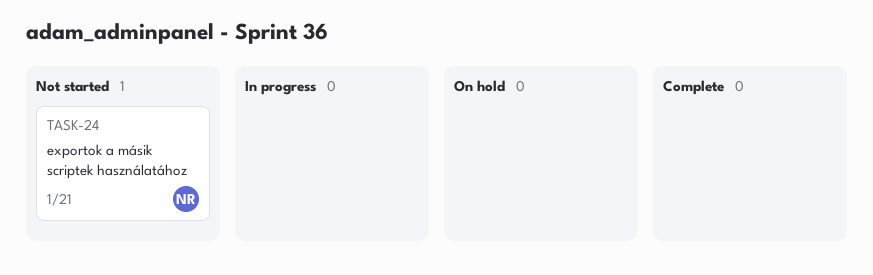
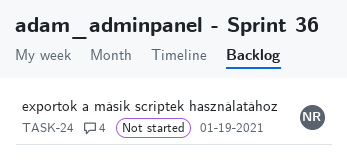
TASK-24, due: Jan 21 -> Jan 19

